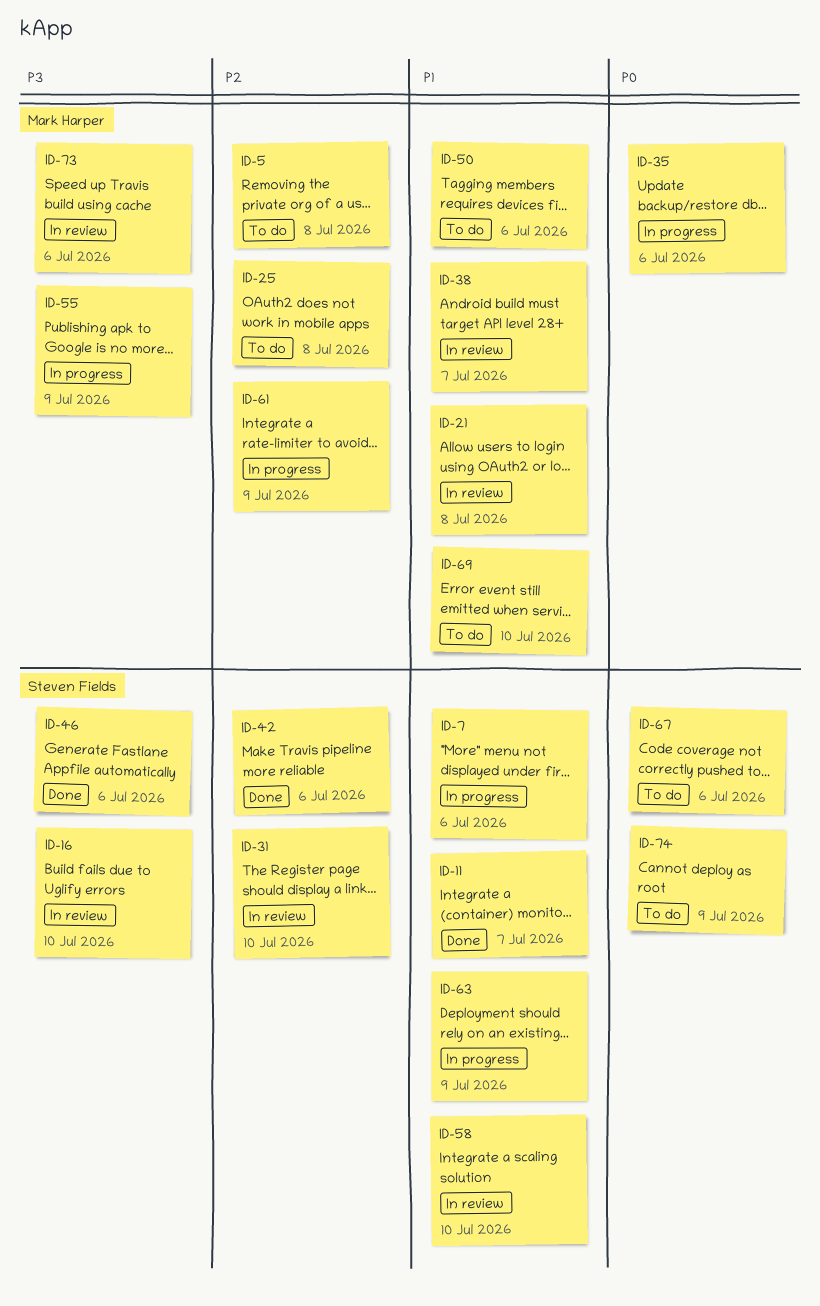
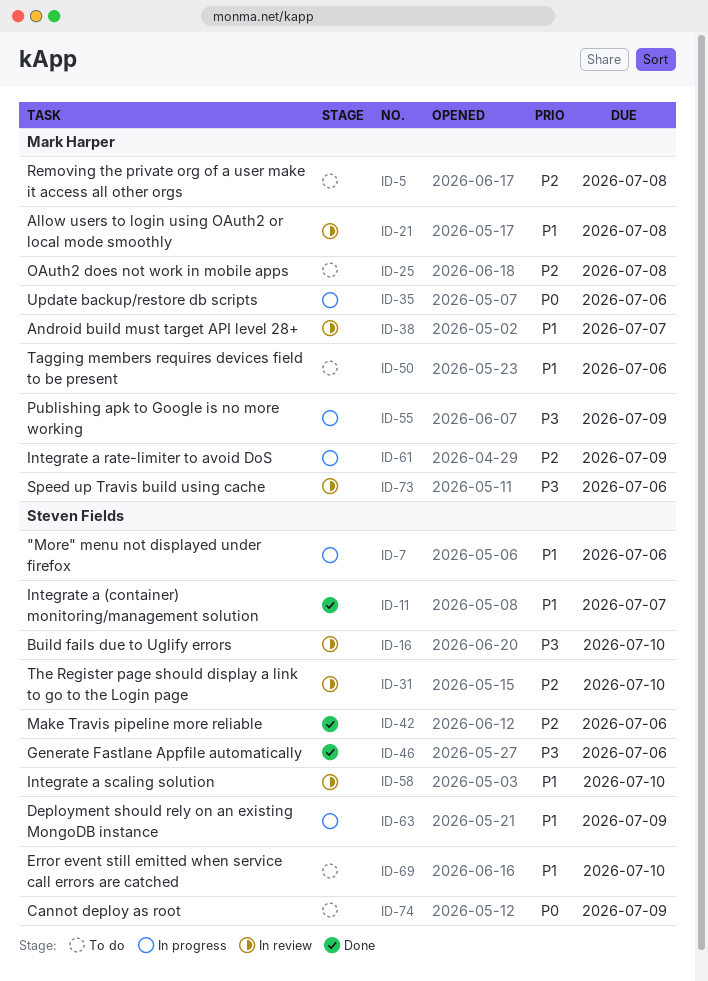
ID-67: present -> none
ID-69, owner: Mark Harper -> Steven Fields

